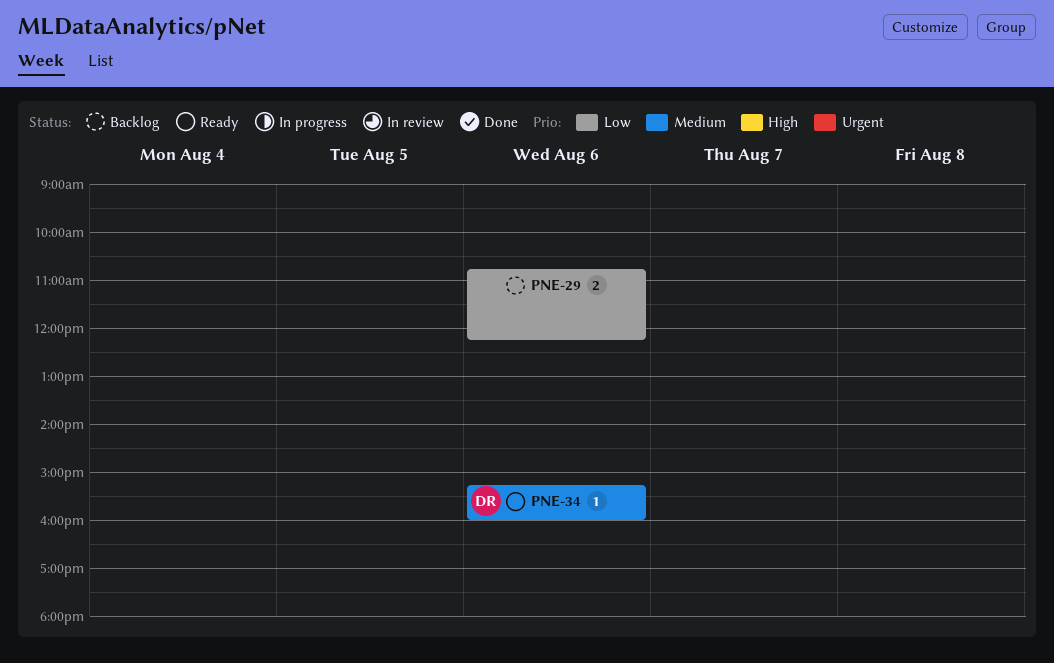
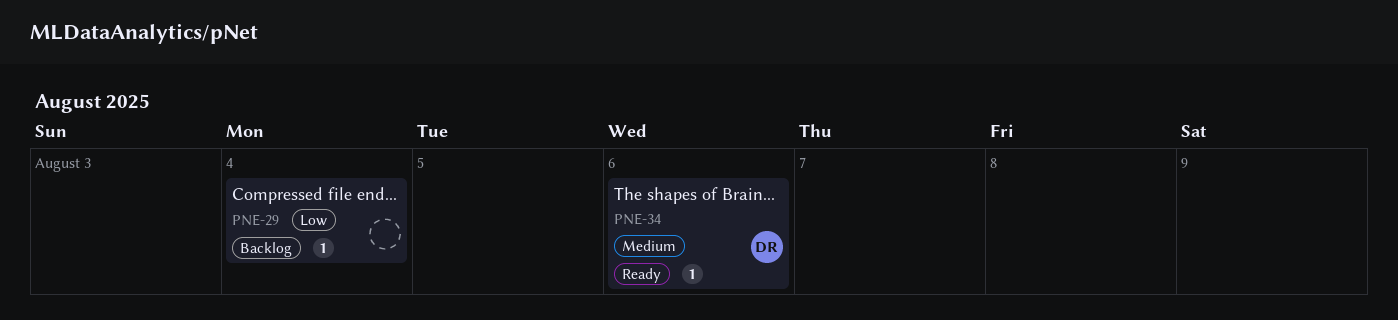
PNE-29, estimate: 2 -> 1
PNE-29, day: Aug 6 -> Aug 4

